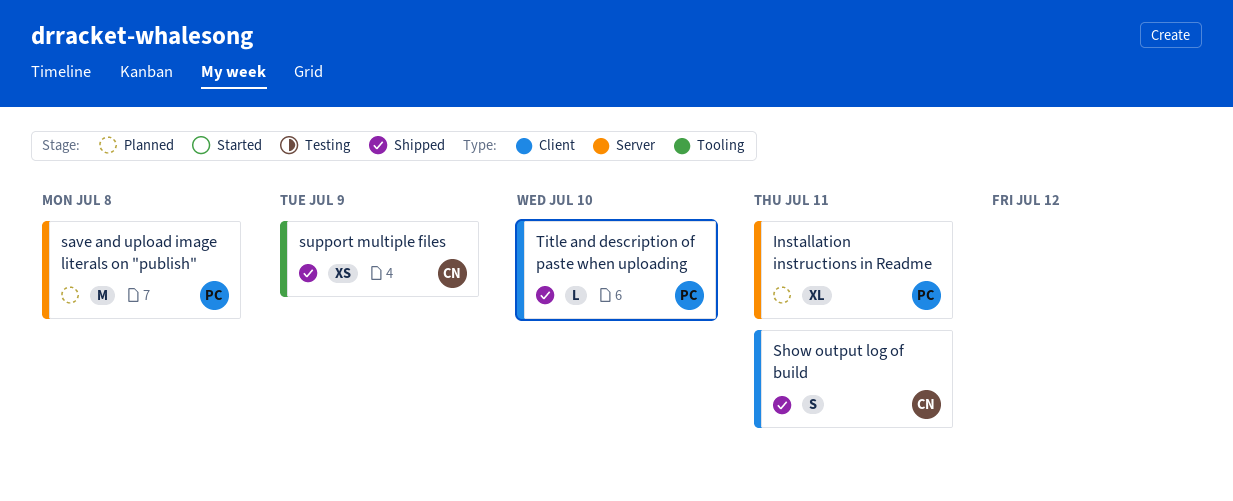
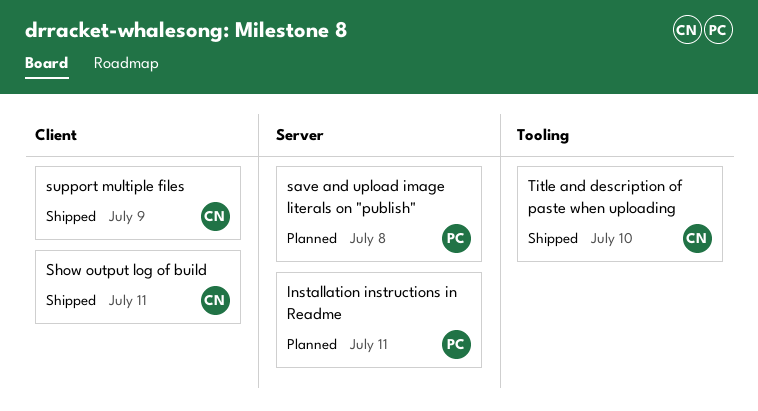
support multiple files, label: Tooling -> Client
Title and description of paste when uploading, owner: PC -> CN
Title and description of paste when uploading, label: Client -> Tooling

